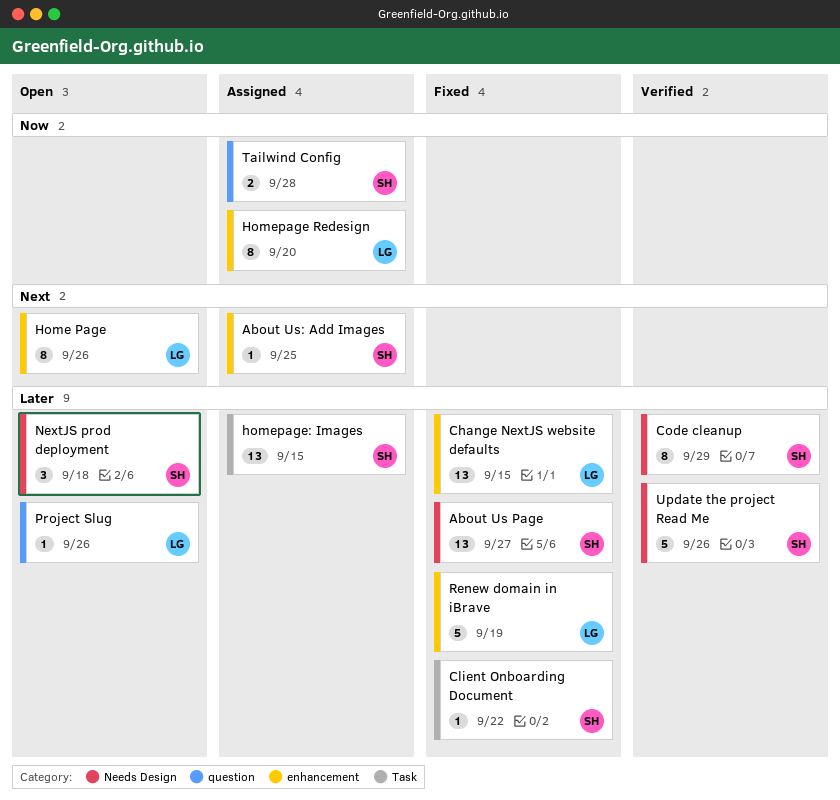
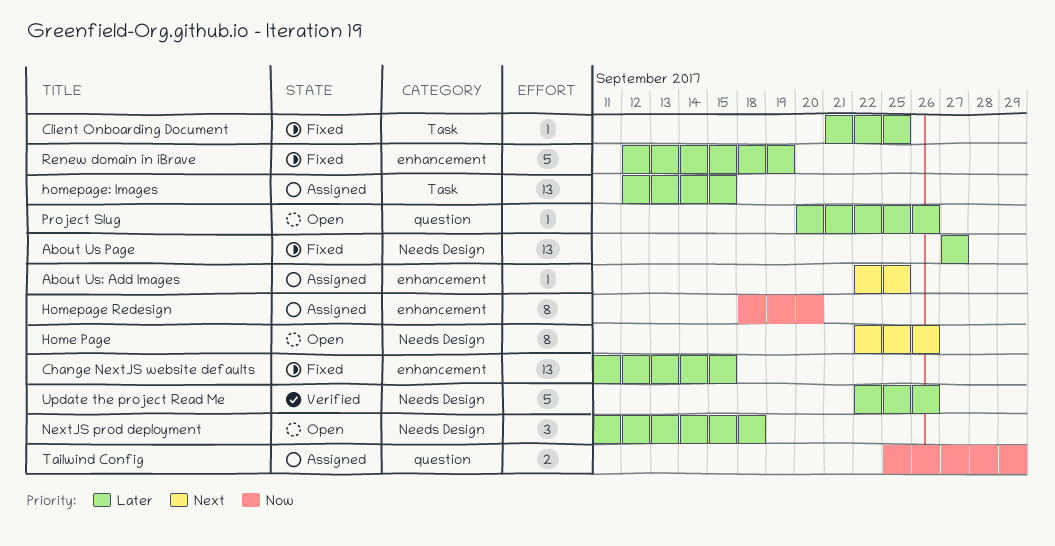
Client Onboarding Document, due: Sep 22 -> Sep 25
Code cleanup: present -> none
Home Page, label: enhancement -> Needs Design
Tailwind Config, due: Sep 28 -> Sep 29

